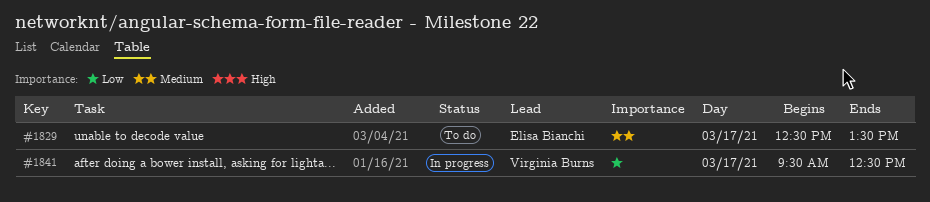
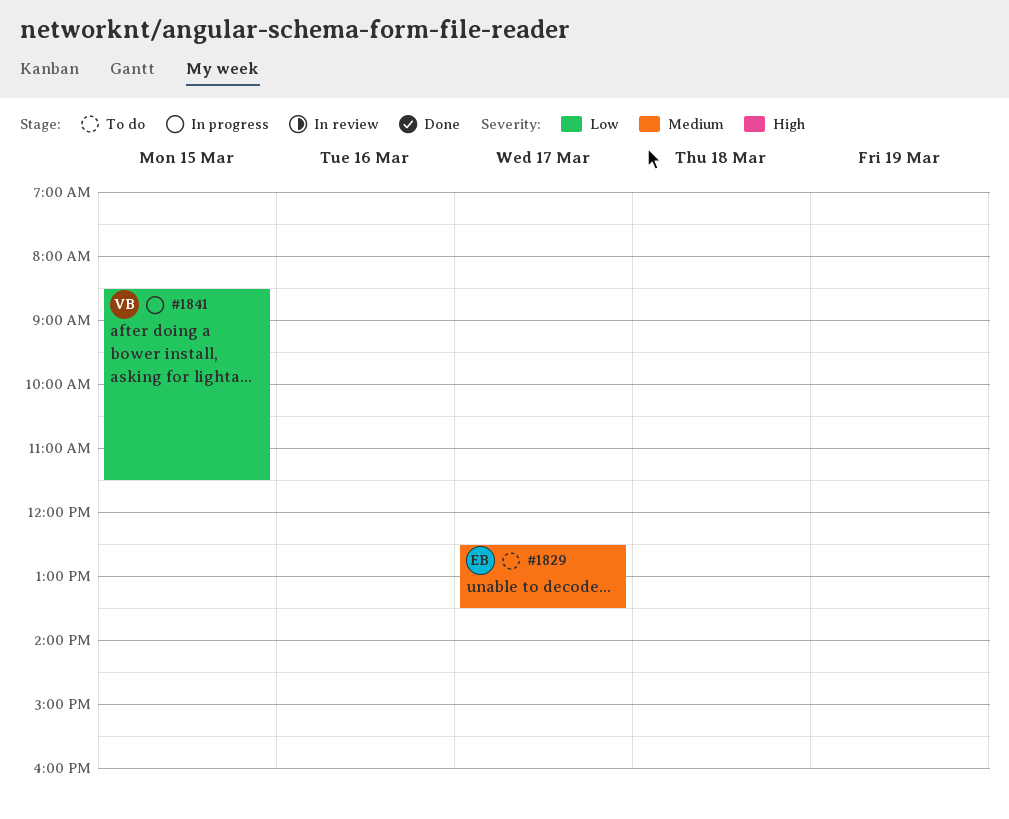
#1841, day: Mar 17 -> Mar 15
#1841, begins: 09:30 -> 08:30
#1841, ends: 12:30 -> 11:30

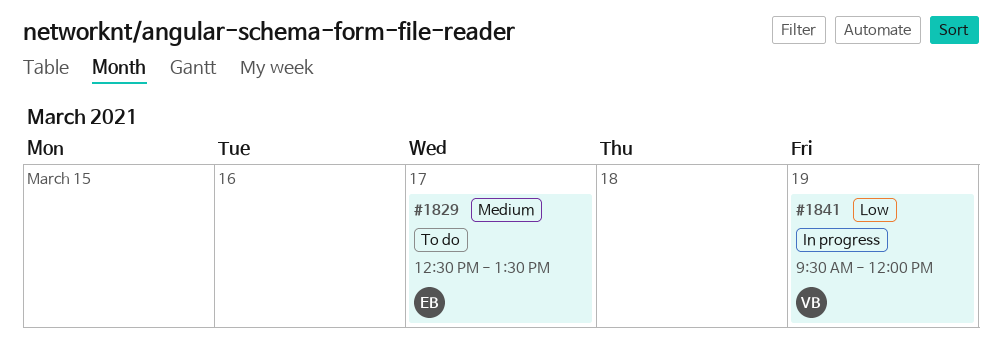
#1841, day: Mar 15 -> Mar 19
#1841, begins: 08:30 -> 09:30
#1841, ends: 11:30 -> 12:00

